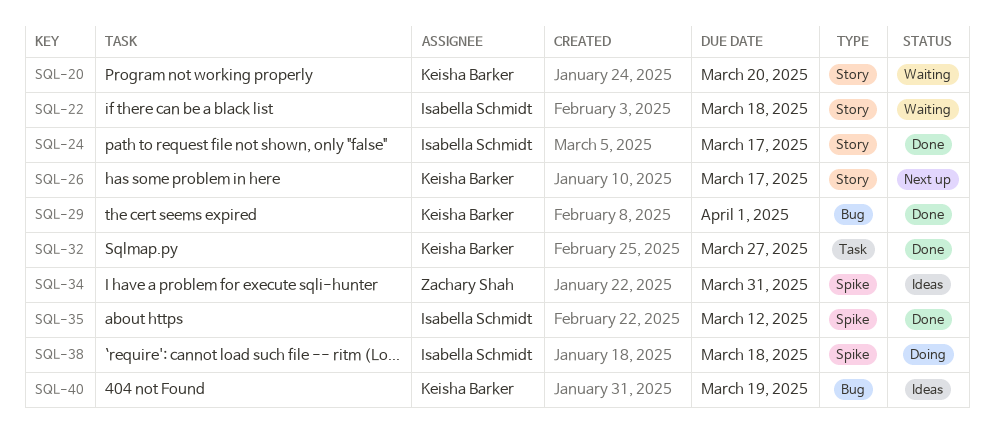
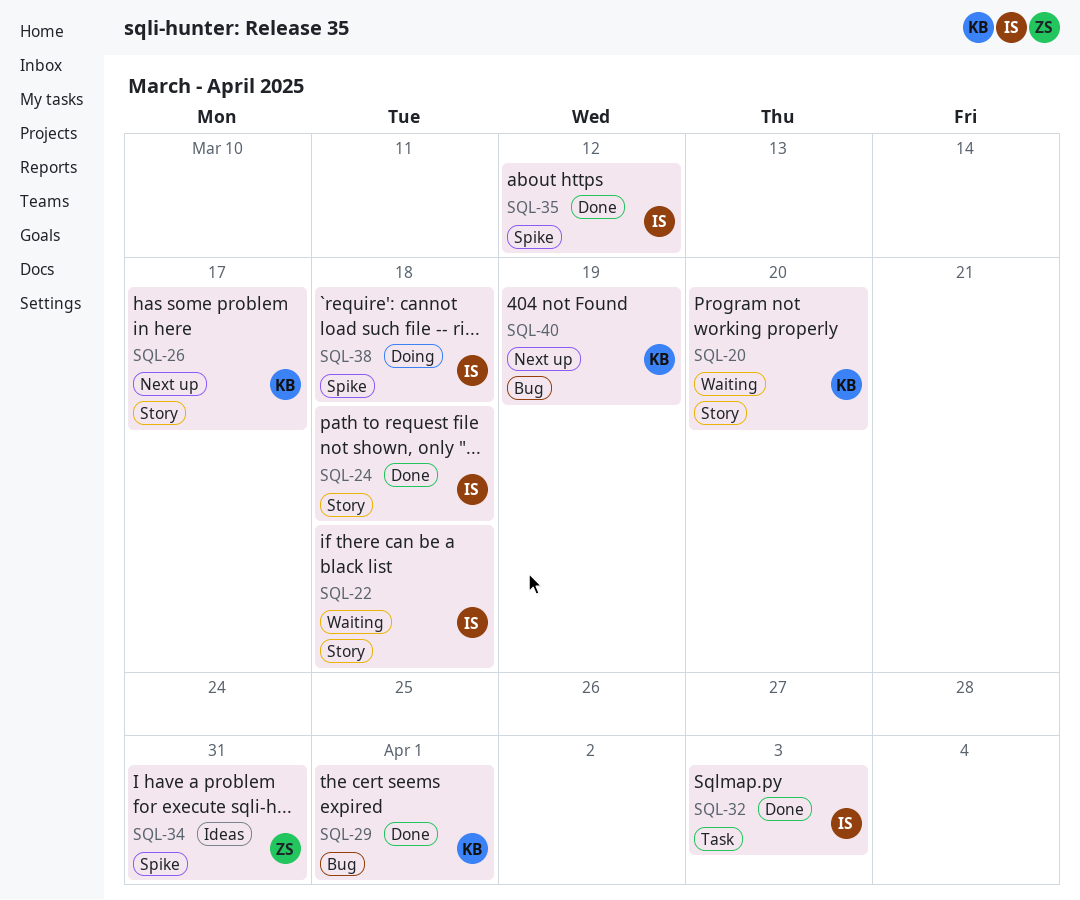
SQL-24, due: Mar 17 -> Mar 18
SQL-32, owner: Keisha Barker -> Isabella Schmidt
SQL-32, due: Mar 27 -> Apr 3
SQL-40, status: Ideas -> Next up

